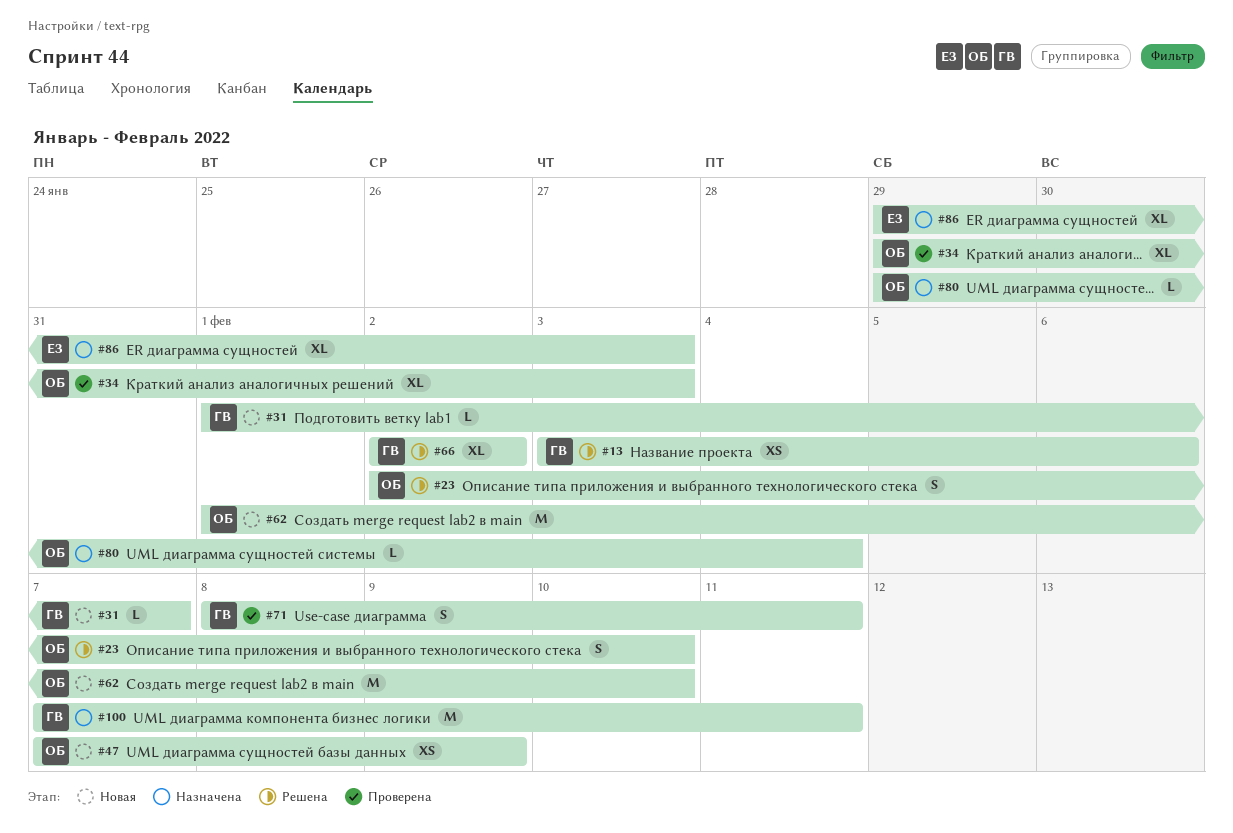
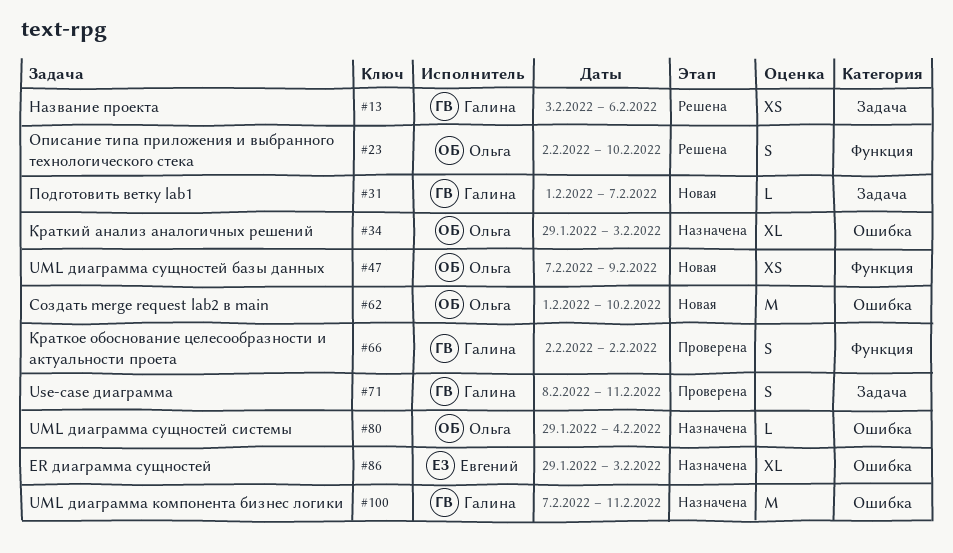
#34, status: Проверена -> Назначена
#66, status: Решена -> Проверена
#66, estimate: XL -> S

